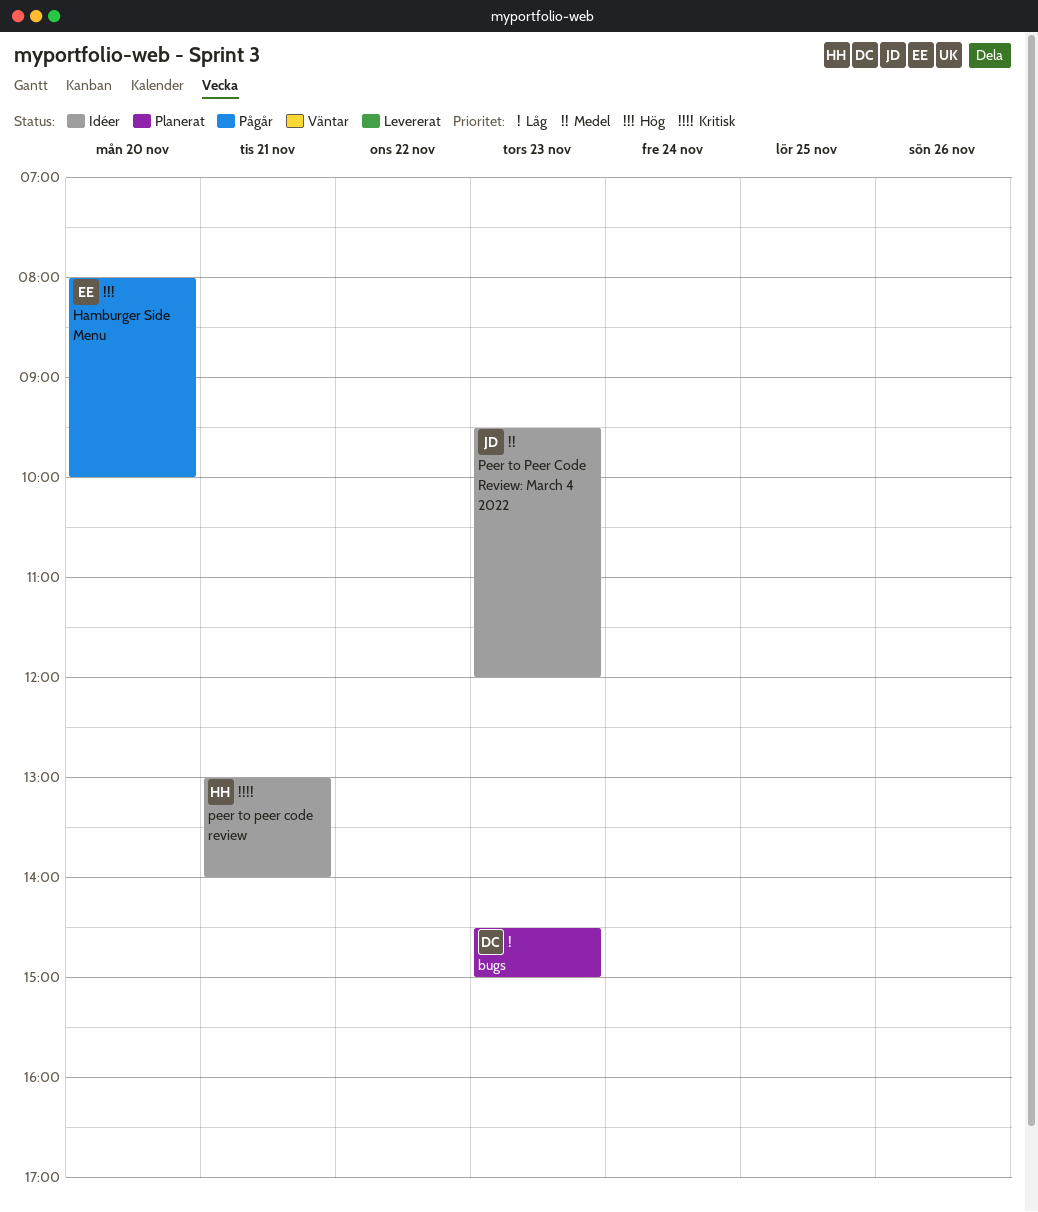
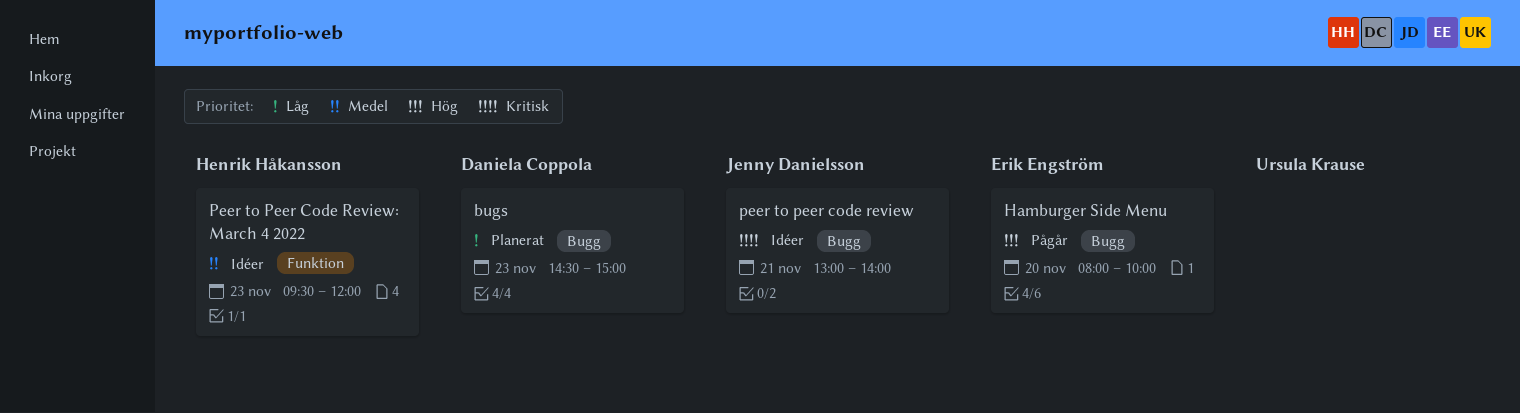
peer to peer code review, owner: Henrik Håkansson -> Jenny Danielsson
Peer to Peer Code Review: March 4 2022, owner: Jenny Danielsson -> Henrik Håkansson

